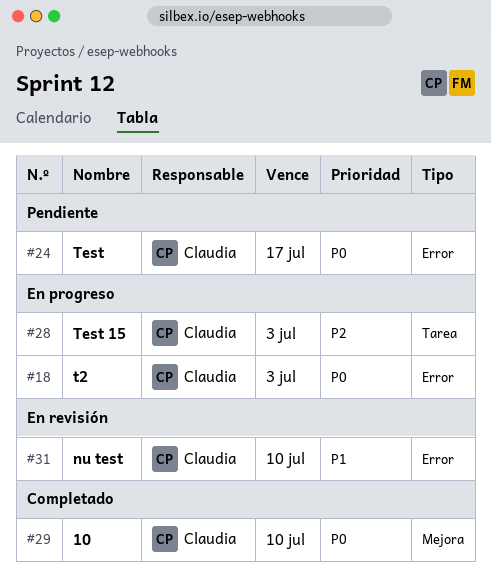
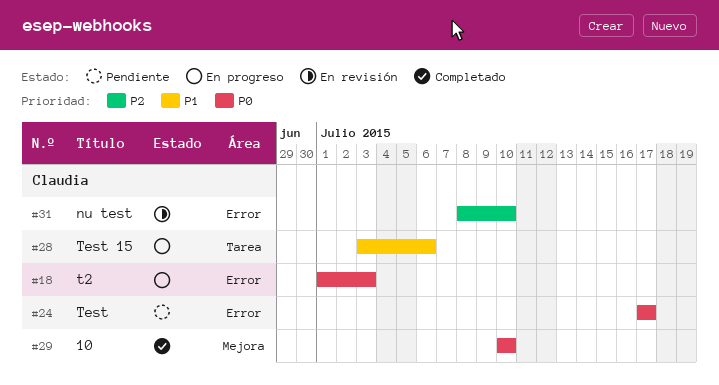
#28, priority: P2 -> P1
#28, due: Jul 3 -> Jul 6
#31, priority: P1 -> P2

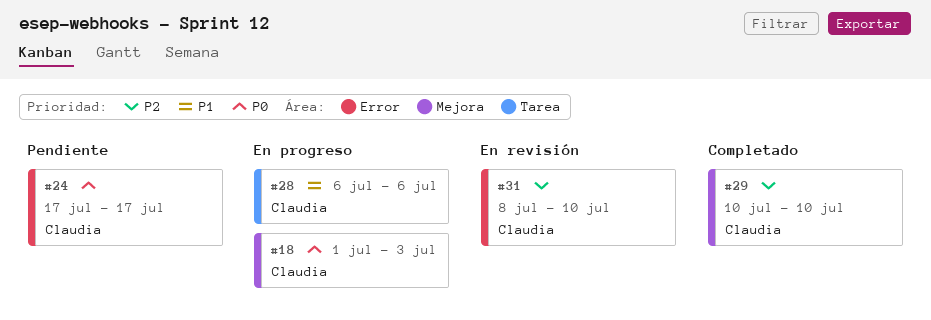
#18, label: Error -> Mejora
#28, start: Jul 3 -> Jul 6
#29, priority: P0 -> P2

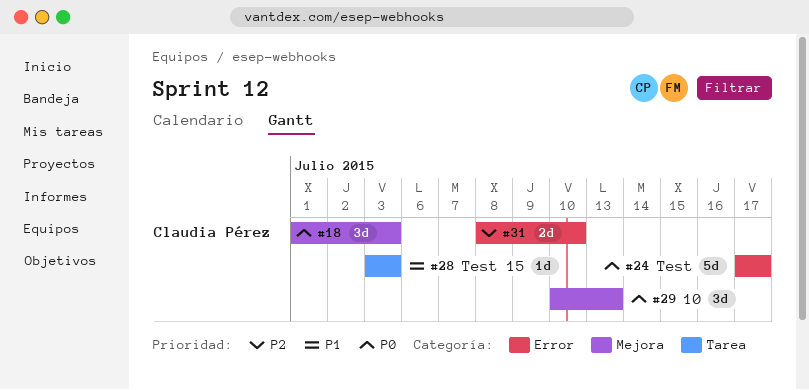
#28, start: Jul 6 -> Jul 3
#28, due: Jul 6 -> Jul 3
#29, priority: P2 -> P0
#29, due: Jul 10 -> Jul 13

